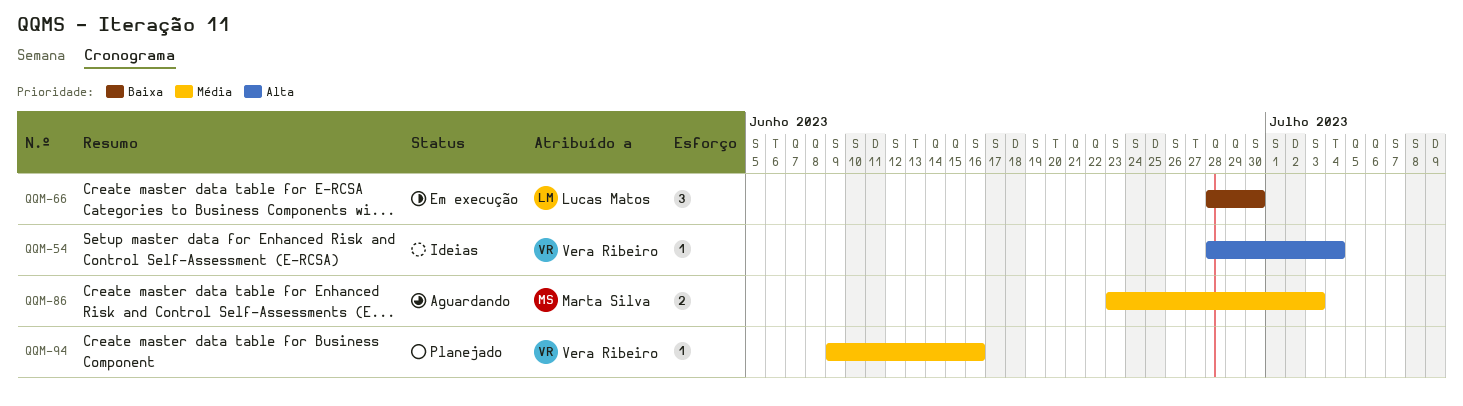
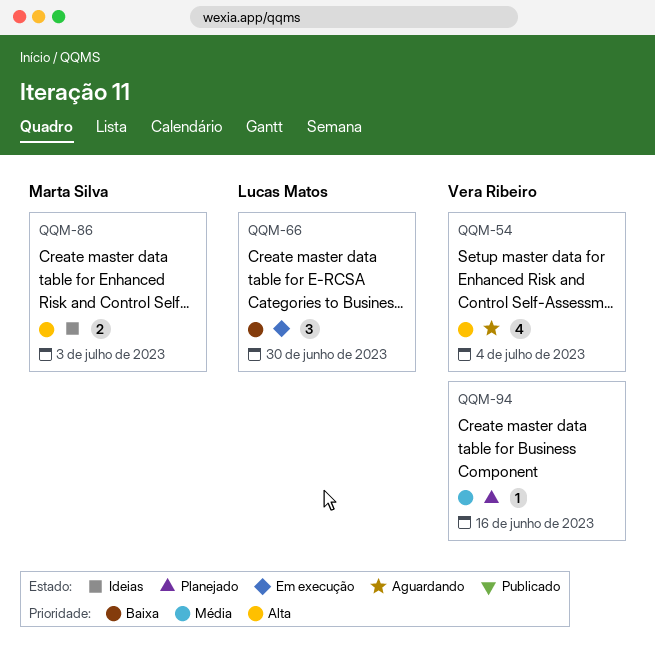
QQM-54, status: Ideias -> Aguardando
QQM-54, estimate: 1 -> 4
QQM-86, status: Aguardando -> Ideias
QQM-86, priority: Média -> Alta

